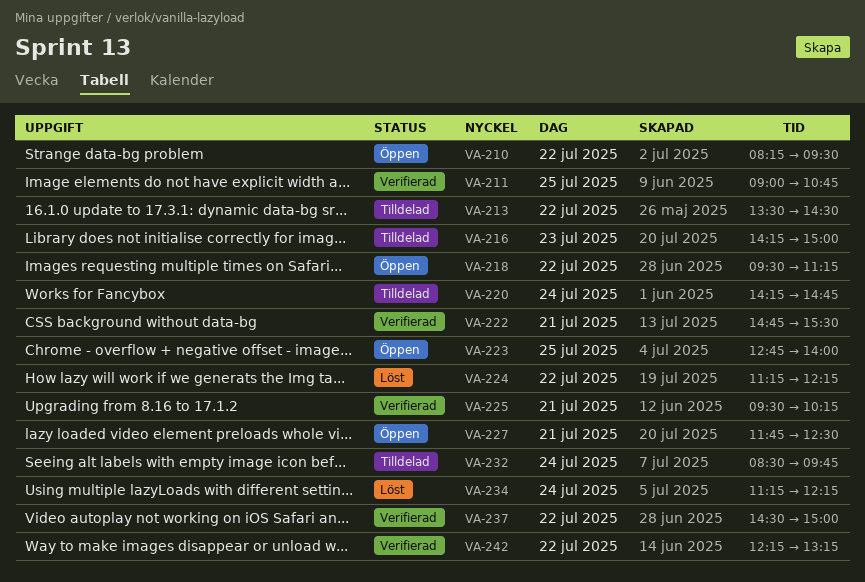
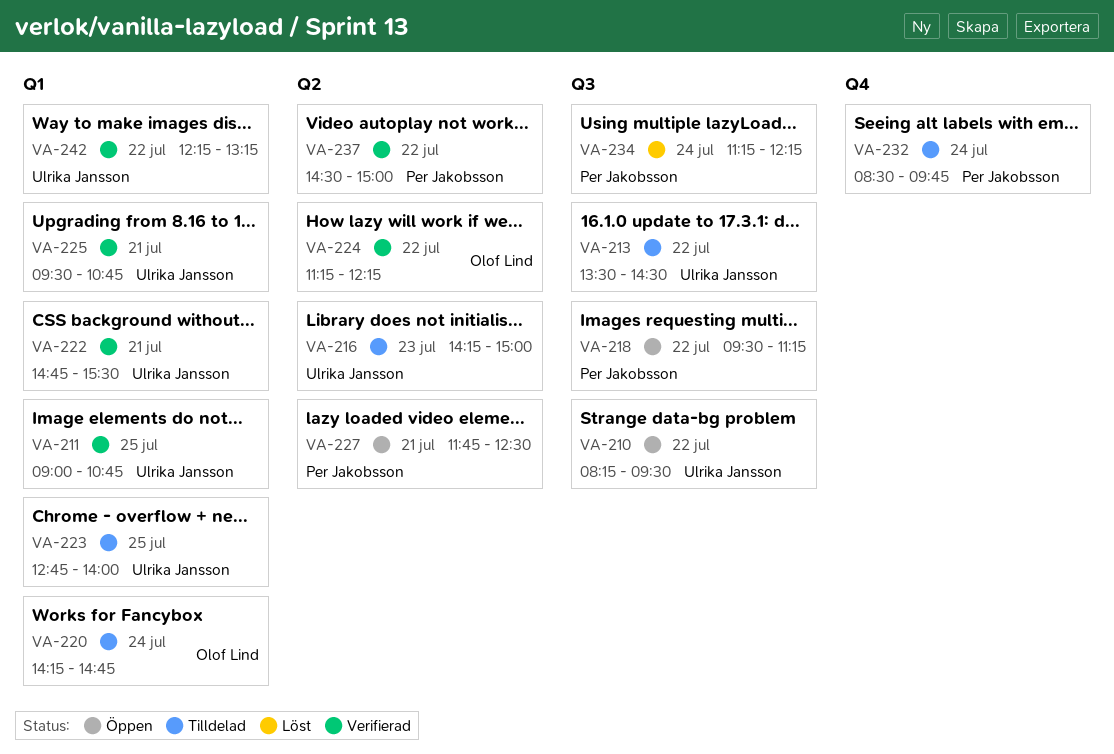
VA-223, status: Öppen -> Tilldelad
VA-224, status: Löst -> Verifierad
VA-225, ends: 10:15 -> 10:45

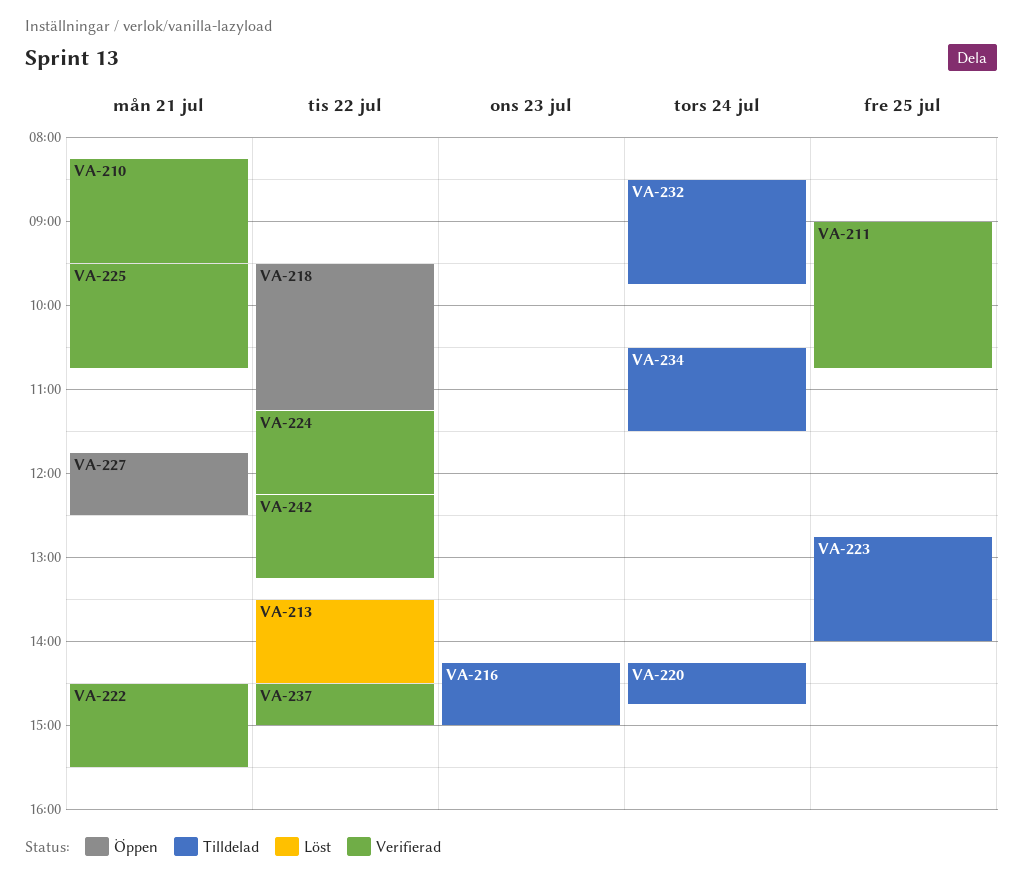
VA-210, status: Öppen -> Verifierad
VA-210, day: Jul 22 -> Jul 21
VA-213, status: Tilldelad -> Löst
VA-222, begins: 14:45 -> 14:30
VA-234, status: Löst -> Tilldelad
VA-234, begins: 11:15 -> 10:30
VA-234, ends: 12:15 -> 11:30

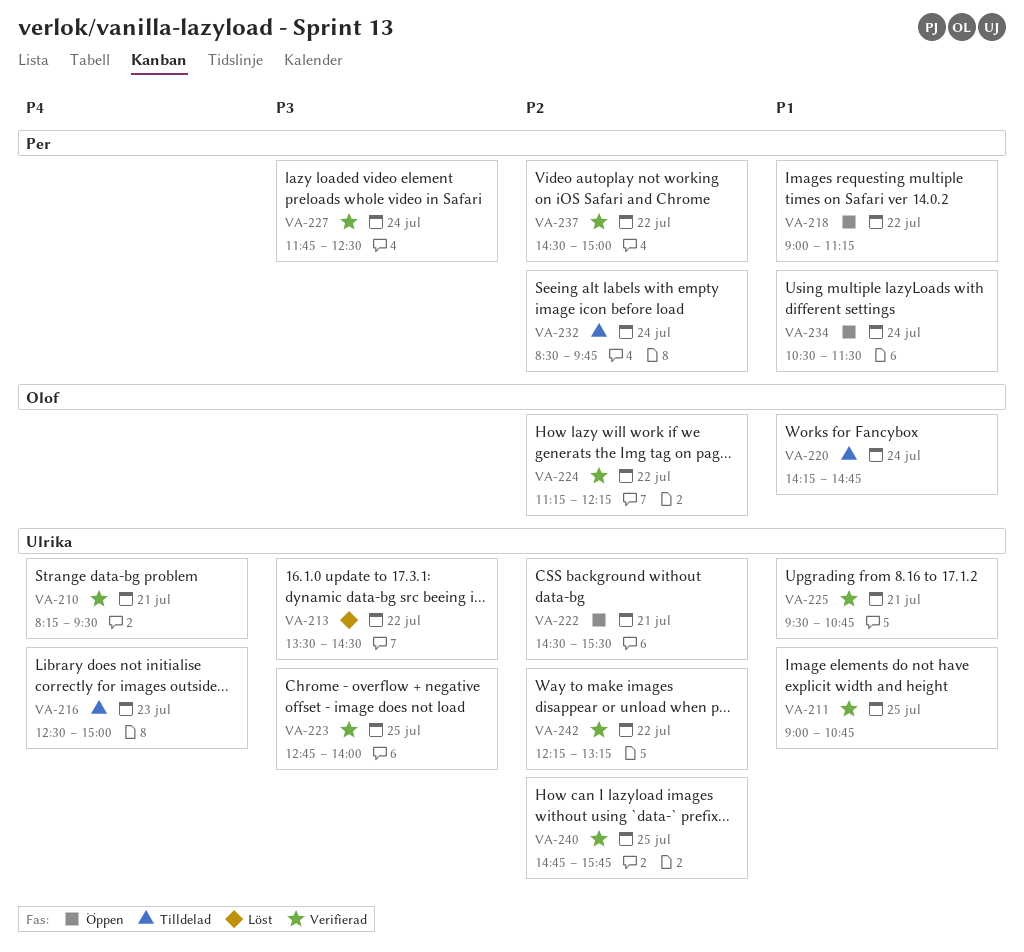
VA-216, begins: 14:15 -> 12:30
VA-218, begins: 09:30 -> 09:00
VA-222, status: Verifierad -> Öppen
VA-223, status: Tilldelad -> Verifierad
VA-227, status: Öppen -> Verifierad
VA-227, day: Jul 21 -> Jul 24
VA-234, status: Tilldelad -> Öppen
VA-240: none -> present

